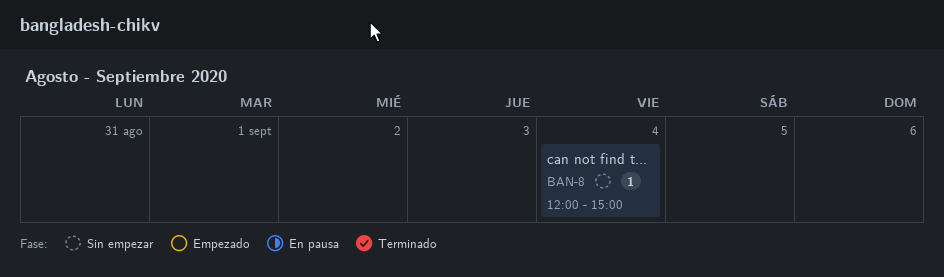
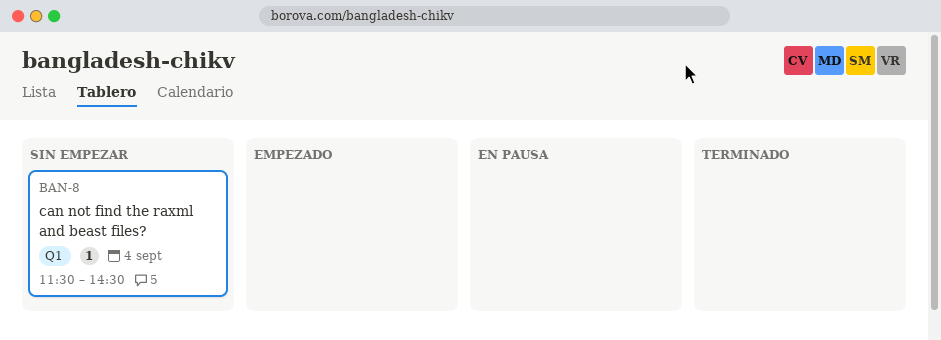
BAN-8, begins: 12:00 -> 11:30
BAN-8, ends: 15:00 -> 14:30

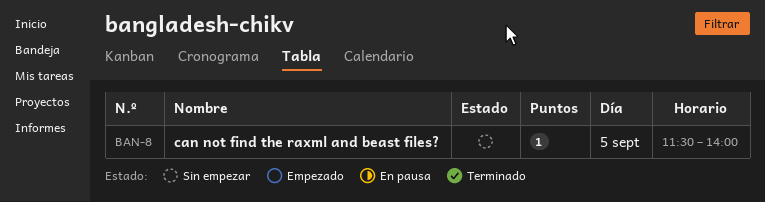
BAN-8, day: Sep 4 -> Sep 5
BAN-8, ends: 14:30 -> 14:00

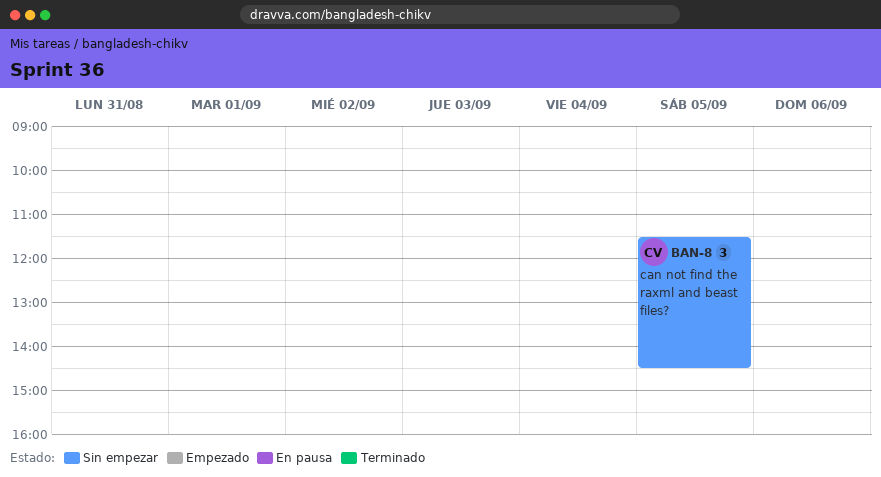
BAN-8, estimate: 1 -> 3
BAN-8, ends: 14:00 -> 14:30

